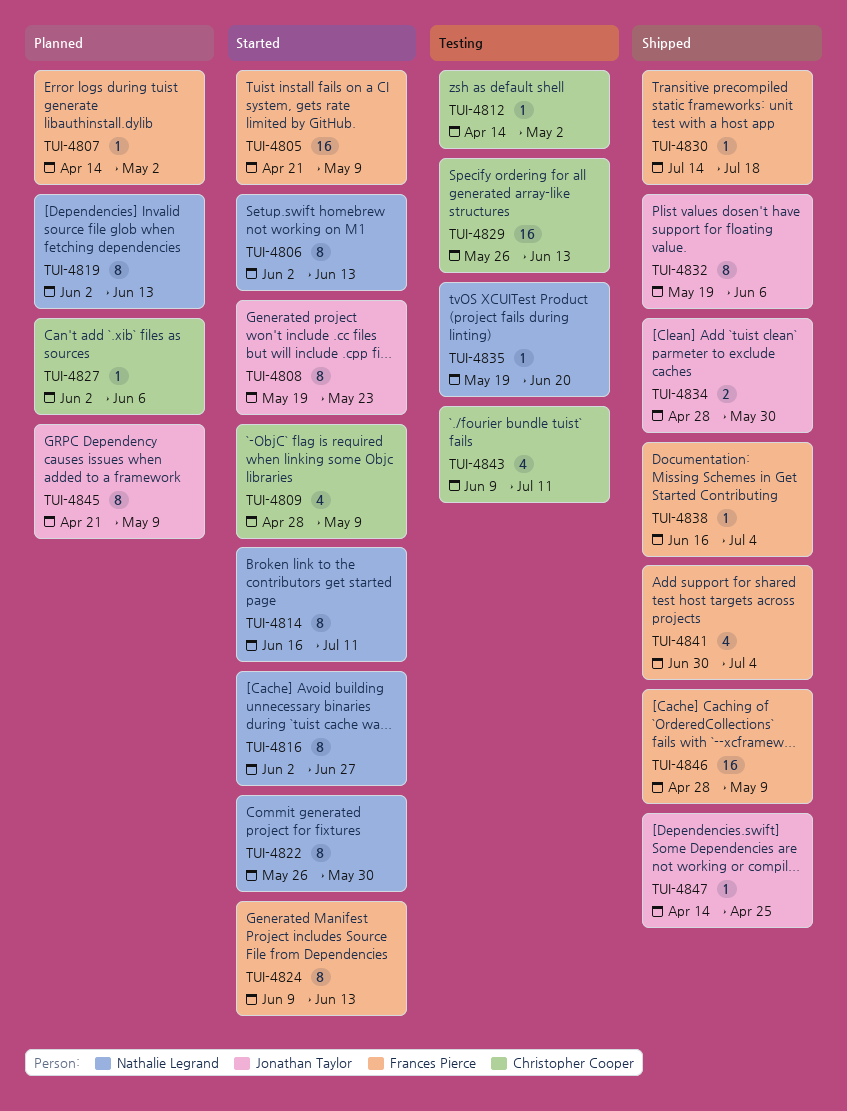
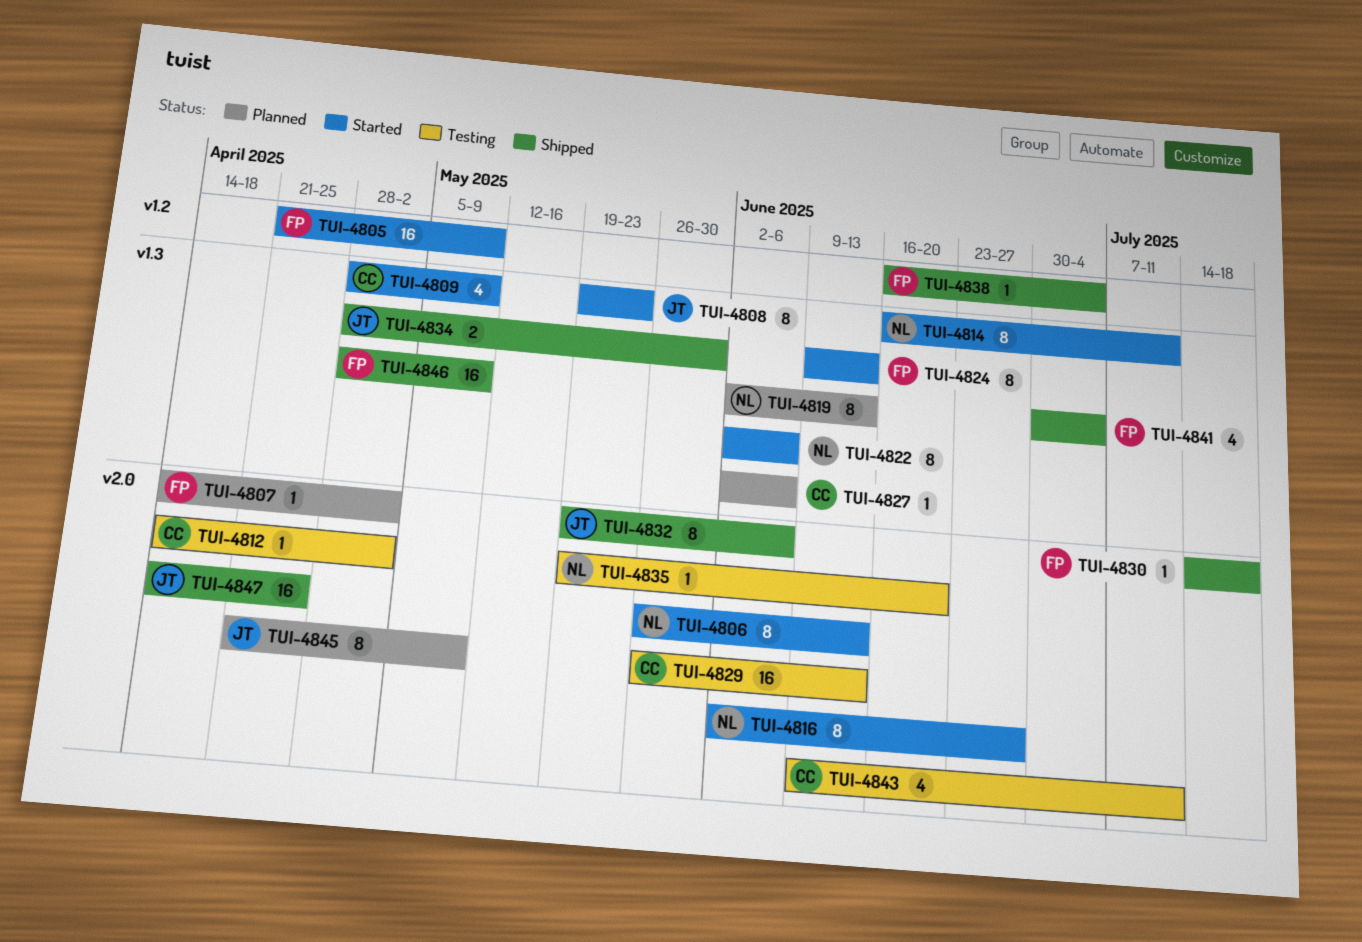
TUI-4806, start: Jun 2 -> May 26
TUI-4822, start: May 26 -> Jun 2
TUI-4822, due: May 30 -> Jun 6
TUI-4847, estimate: 1 -> 16

